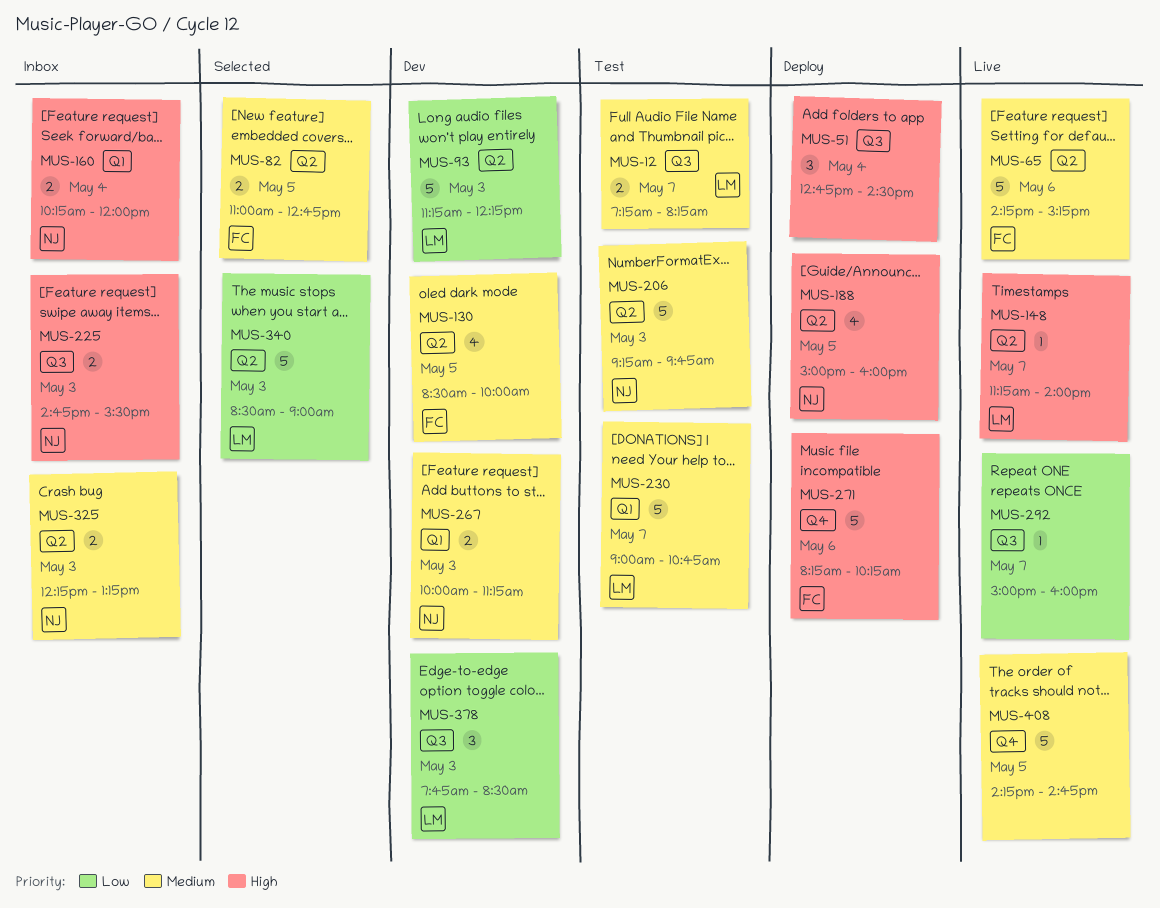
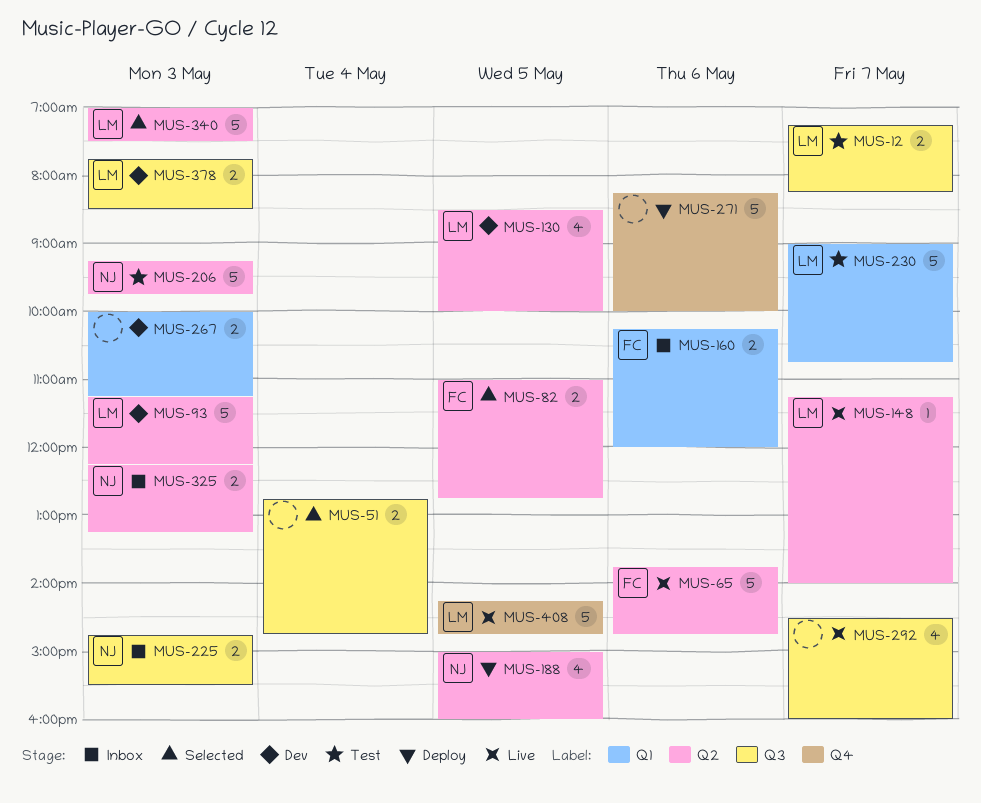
MUS-51, status: Deploy -> Selected
MUS-51, estimate: 3 -> 2
MUS-51, ends: 14:30 -> 14:45
MUS-65, begins: 14:15 -> 13:45
MUS-65, ends: 15:15 -> 14:45
MUS-130, owner: FC -> LM
MUS-160, owner: NJ -> FC
MUS-160, day: May 4 -> May 6
MUS-267, owner: NJ -> none
MUS-271, owner: FC -> none
MUS-271, ends: 10:15 -> 10:00
MUS-292, estimate: 1 -> 4
MUS-292, begins: 15:00 -> 14:30
MUS-340, begins: 08:30 -> 07:00
MUS-340, ends: 09:00 -> 07:30
MUS-378, estimate: 3 -> 2
MUS-408, owner: none -> LM

